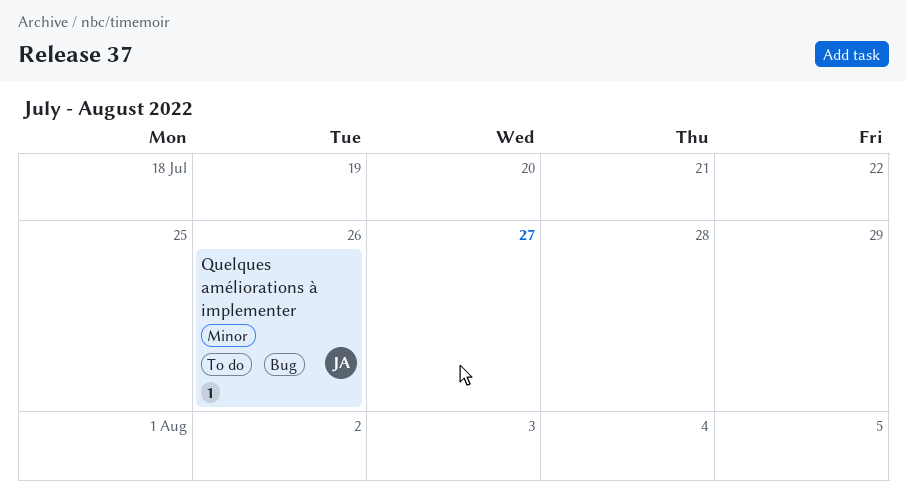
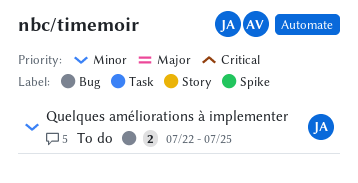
Quelques améliorations à implementer, estimate: 1 -> 2
Quelques améliorations à implementer, due: Jul 26 -> Jul 25

